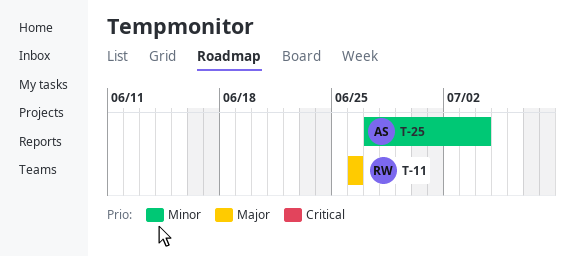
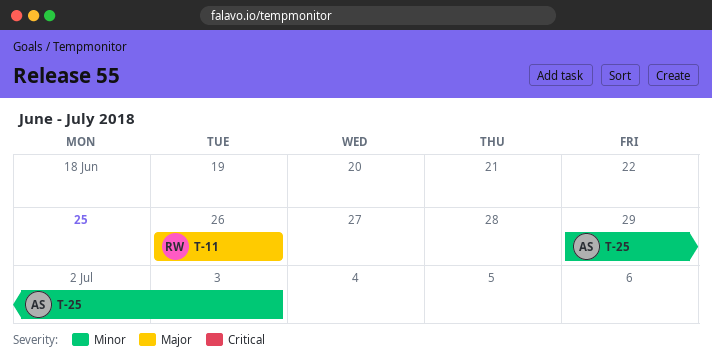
T-25, start: Jun 27 -> Jun 29
T-25, due: Jul 4 -> Jul 3

